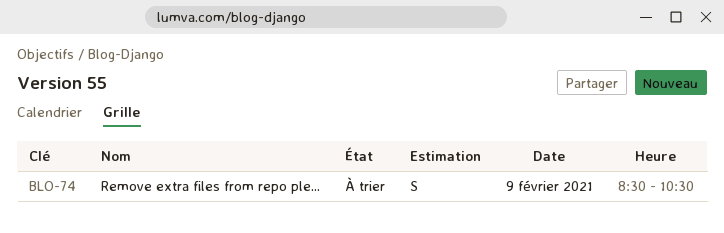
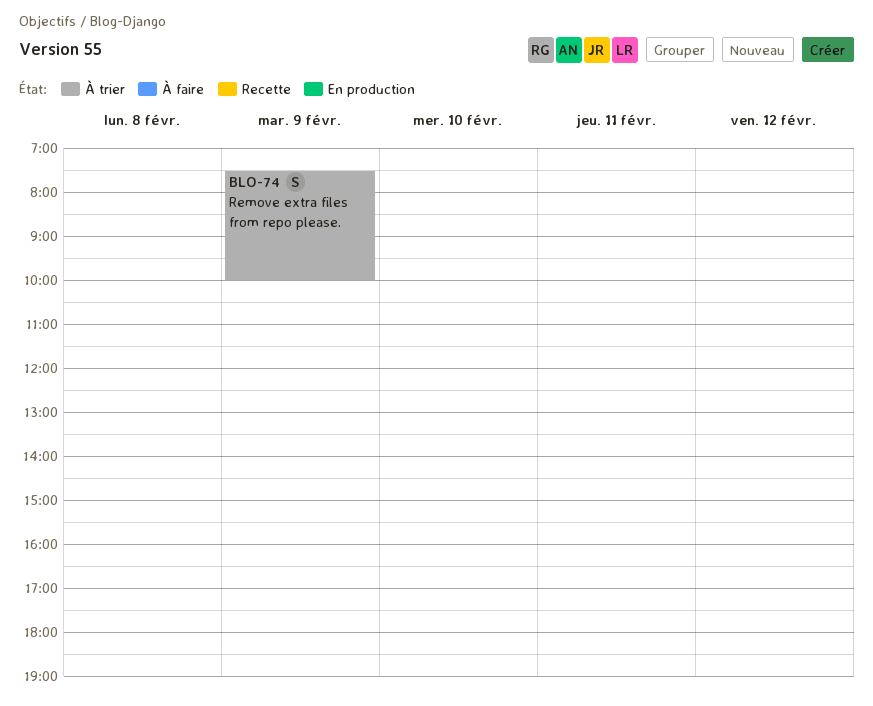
BLO-74, begins: 08:30 -> 07:30
BLO-74, ends: 10:30 -> 10:00

